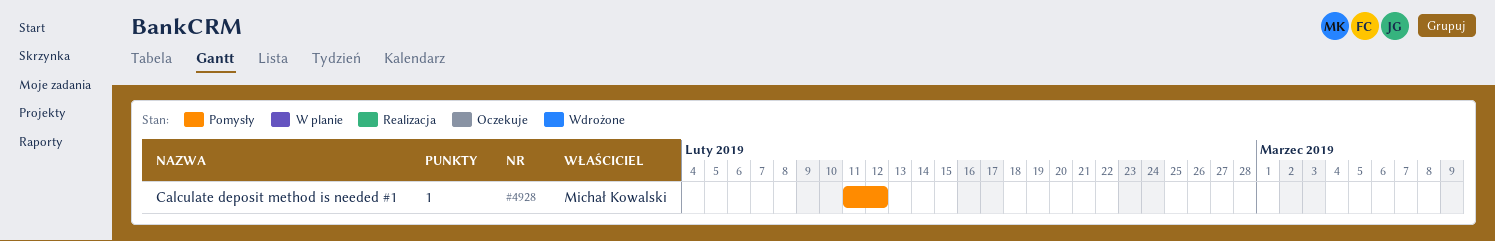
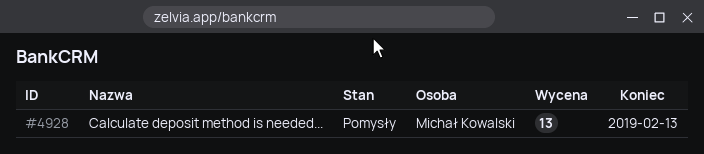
#4928, estimate: 1 -> 13
#4928, due: Feb 12 -> Feb 13

